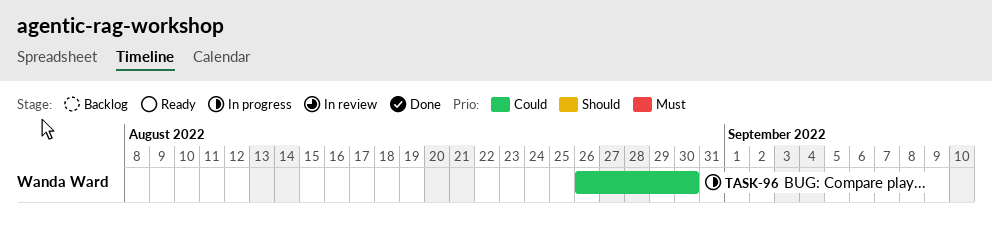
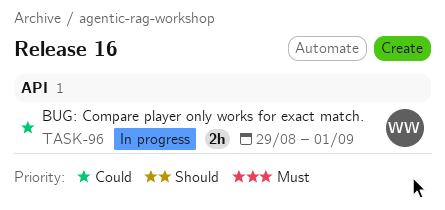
TASK-96, start: Aug 26 -> Aug 29
TASK-96, due: Aug 30 -> Sep 1

